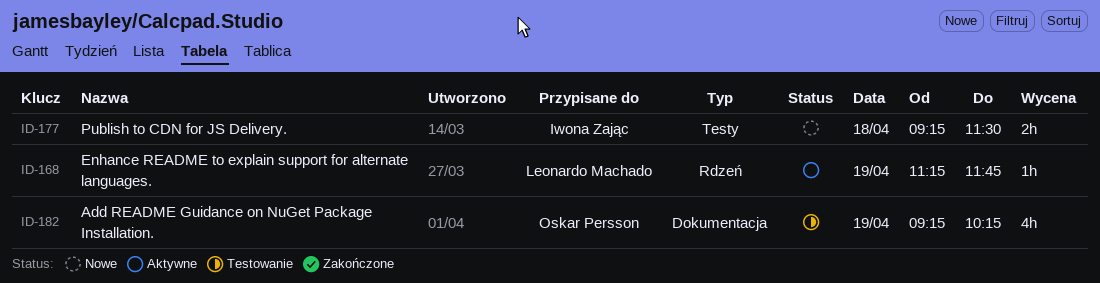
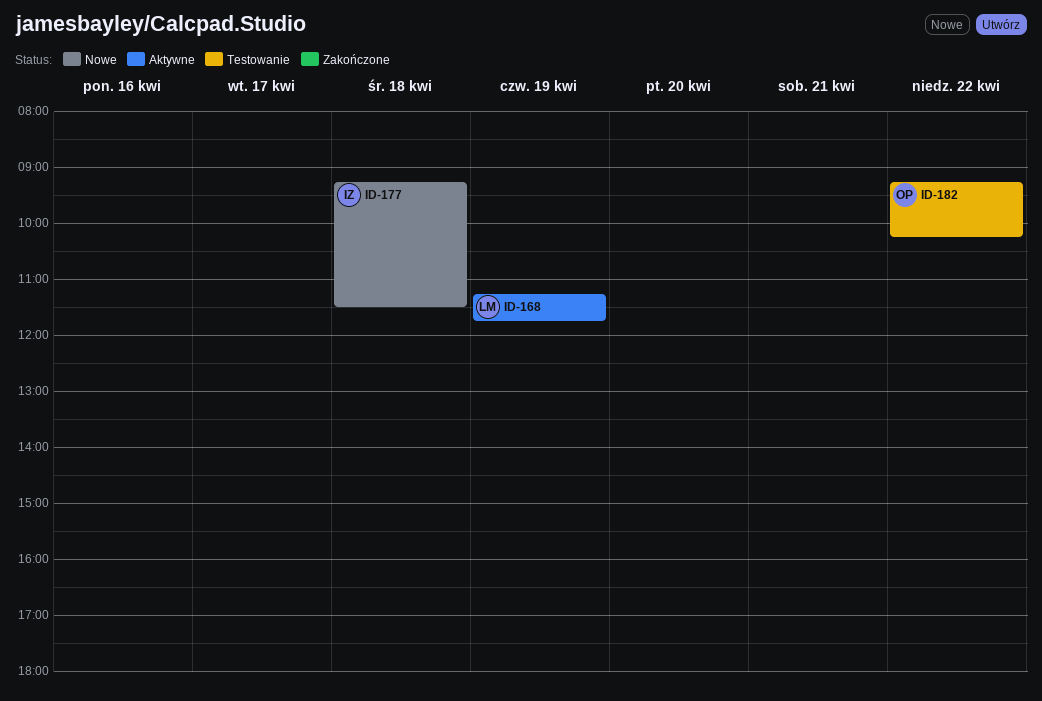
ID-182, day: Apr 19 -> Apr 22

